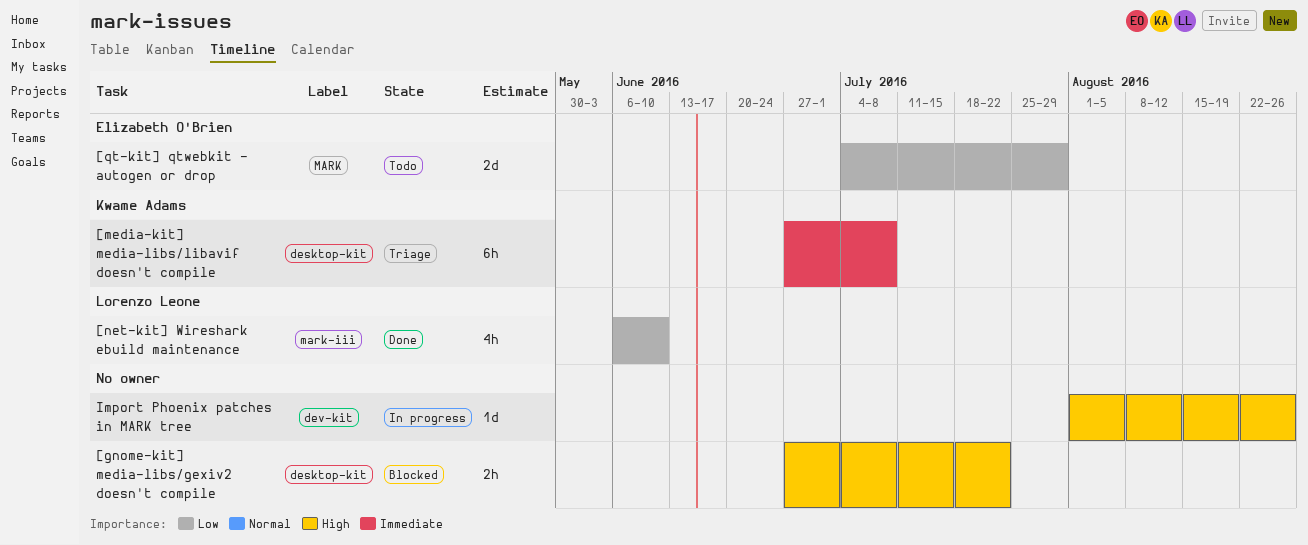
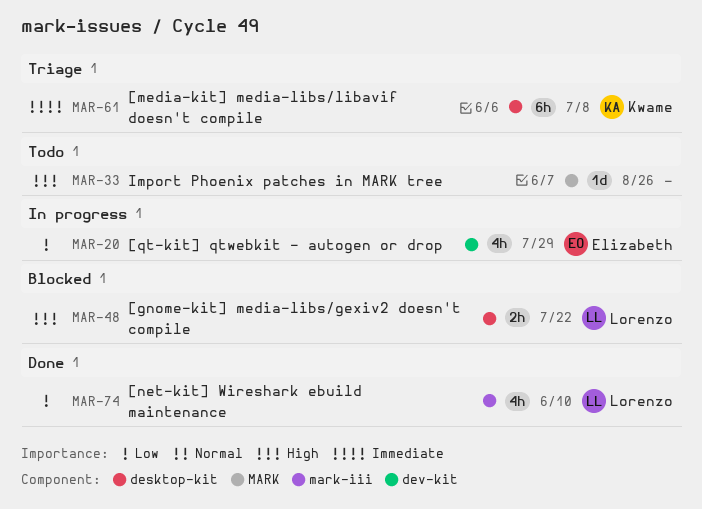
[gnome-kit] media-libs/gexiv2 doesn't compile, owner: none -> Lorenzo Leone
[qt-kit] qtwebkit - autogen or drop, status: Todo -> In progress
[qt-kit] qtwebkit - autogen or drop, label: MARK -> dev-kit
[qt-kit] qtwebkit - autogen or drop, estimate: 2d -> 4h
Import Phoenix patches in MARK tree, status: In progress -> Todo
Import Phoenix patches in MARK tree, label: dev-kit -> MARK

